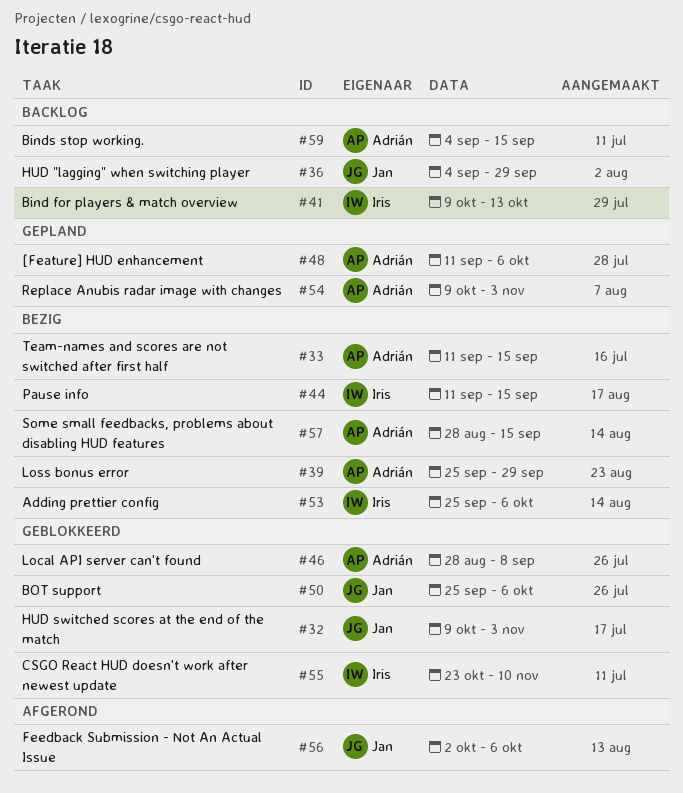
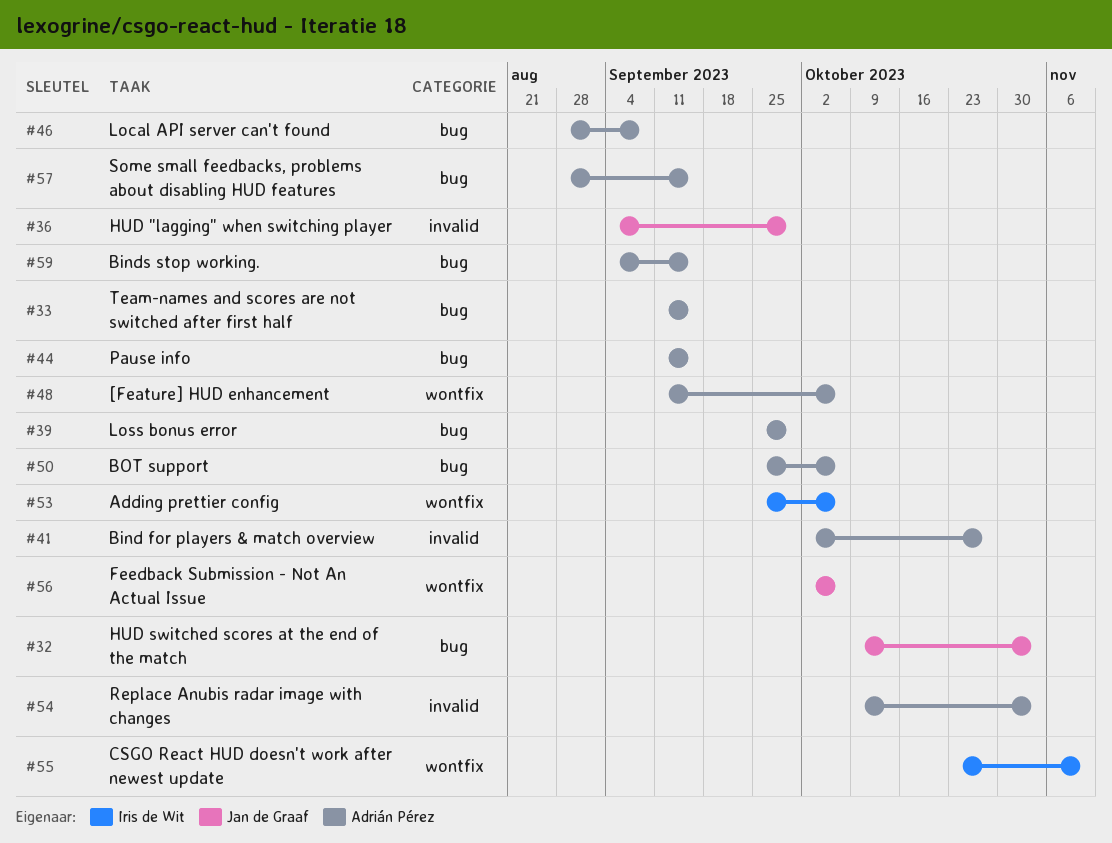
#41, owner: Iris de Wit -> Adrián Pérez
#41, start: Oct 9 -> Oct 2
#41, due: Oct 13 -> Oct 27
#44, owner: Iris de Wit -> Adrián Pérez
#50, owner: Jan de Graaf -> Adrián Pérez

